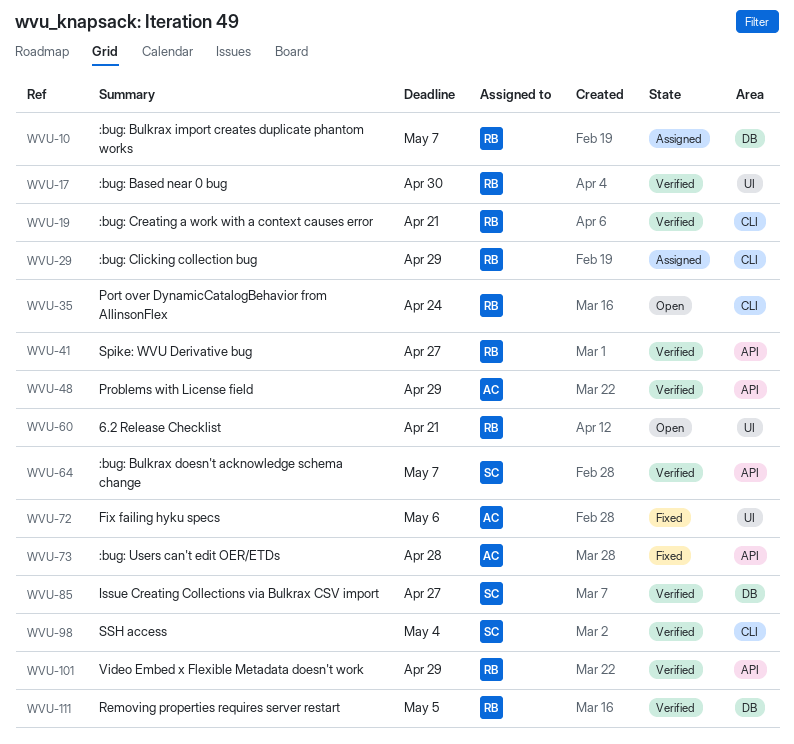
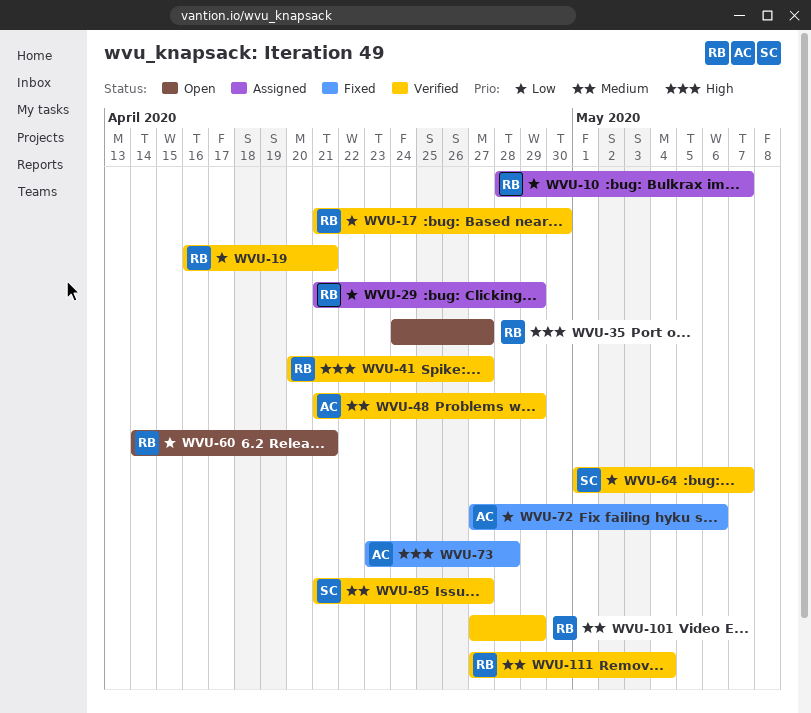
WVU-35, due: Apr 24 -> Apr 27
WVU-98: present -> none
WVU-111, due: May 5 -> May 4

